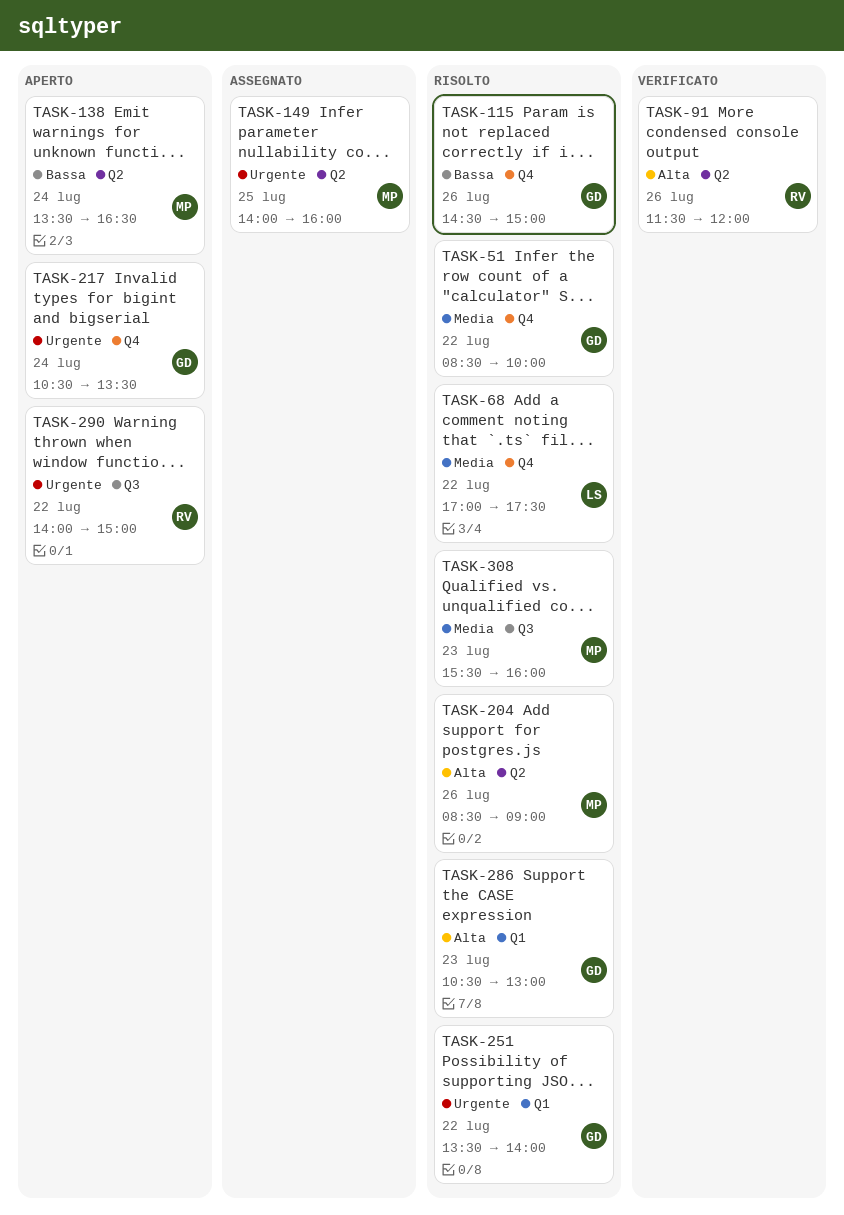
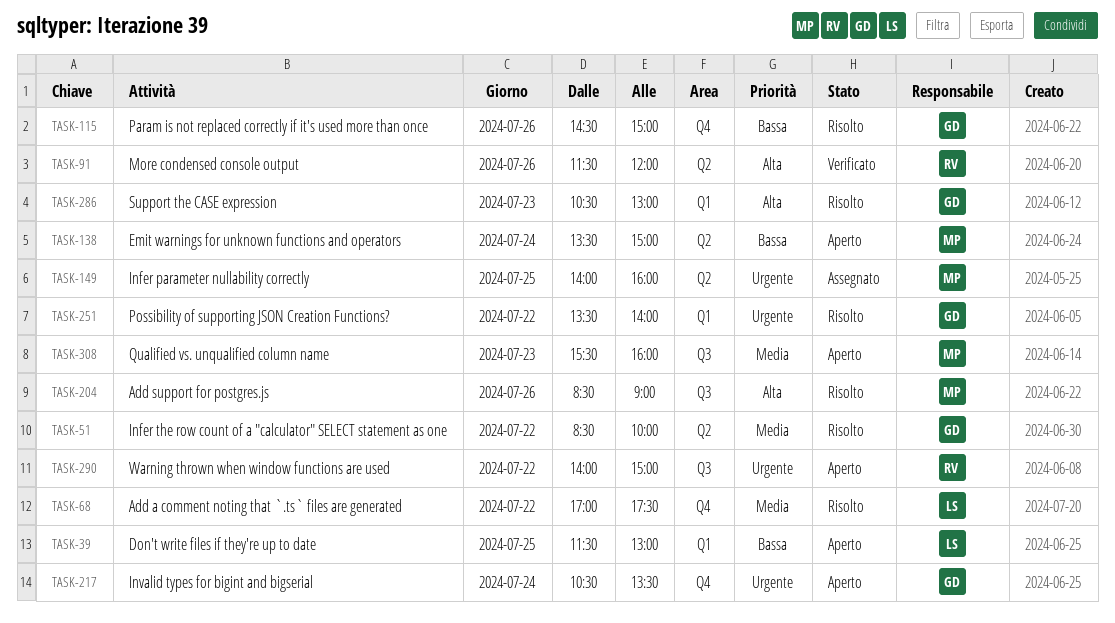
TASK-39: none -> present
TASK-51, label: Q4 -> Q2
TASK-138, ends: 16:30 -> 15:00
TASK-204, label: Q2 -> Q3
TASK-308, status: Risolto -> Aperto

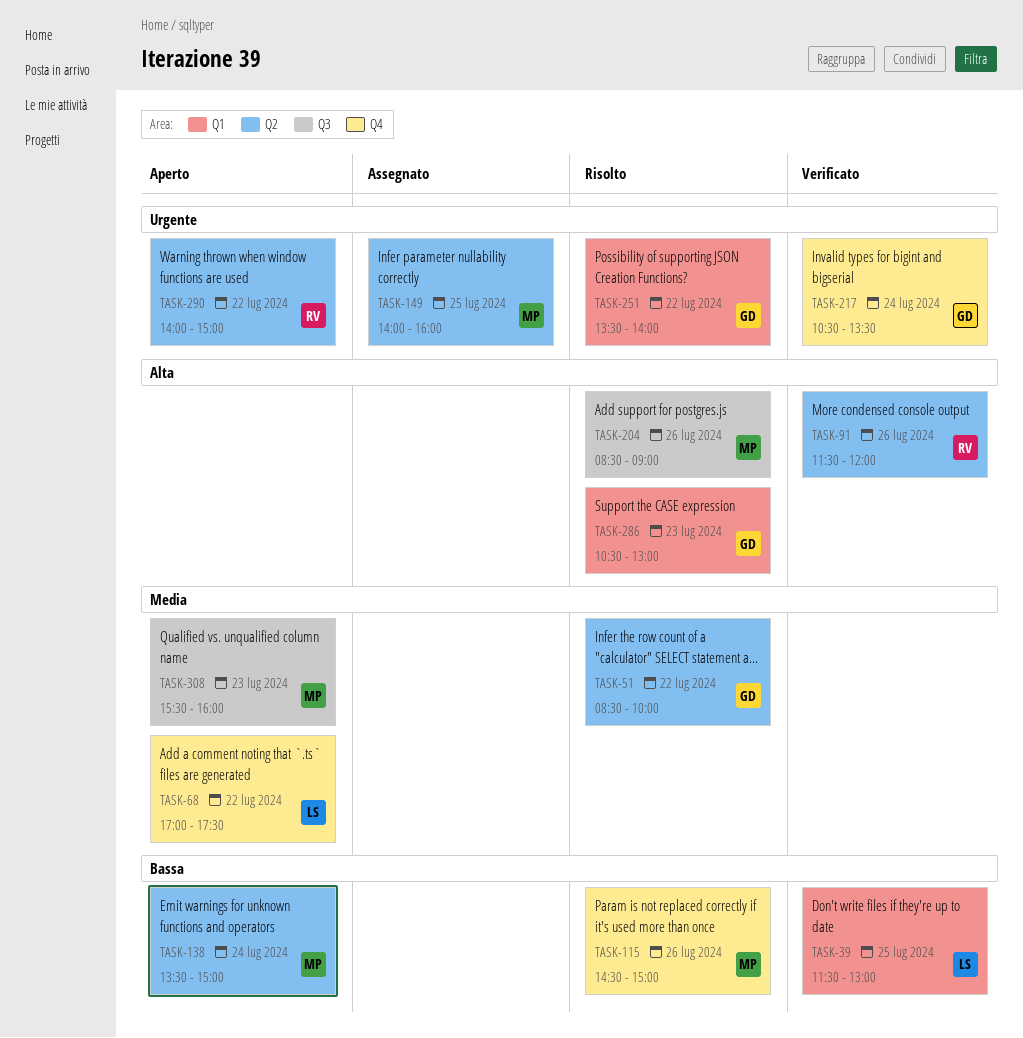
TASK-39, status: Aperto -> Verificato
TASK-68, status: Risolto -> Aperto
TASK-115, owner: GD -> MP
TASK-217, status: Aperto -> Verificato
TASK-290, label: Q3 -> Q2

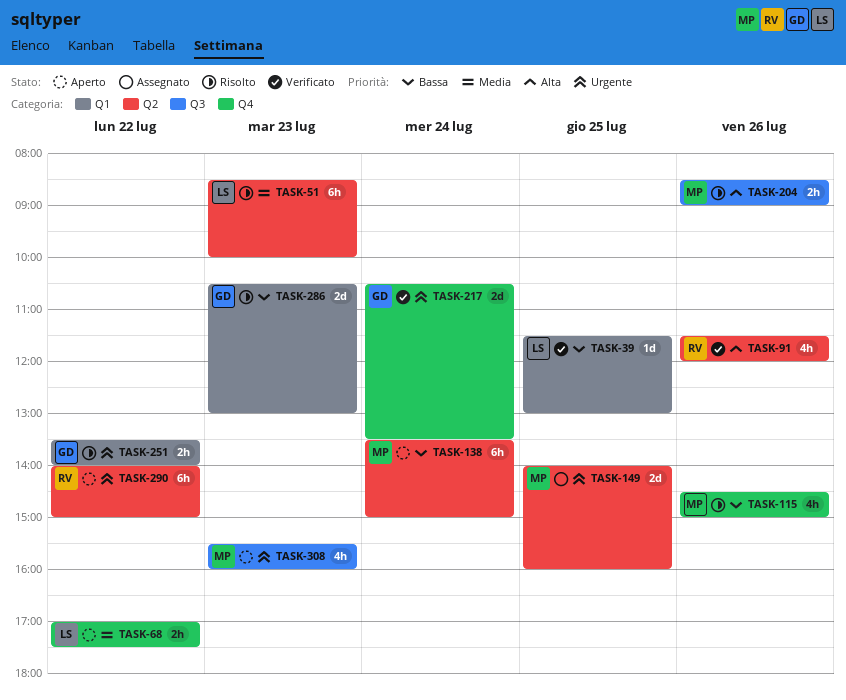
TASK-51, owner: GD -> LS
TASK-51, day: Jul 22 -> Jul 23
TASK-286, priority: Alta -> Bassa
TASK-308, priority: Media -> Urgente

